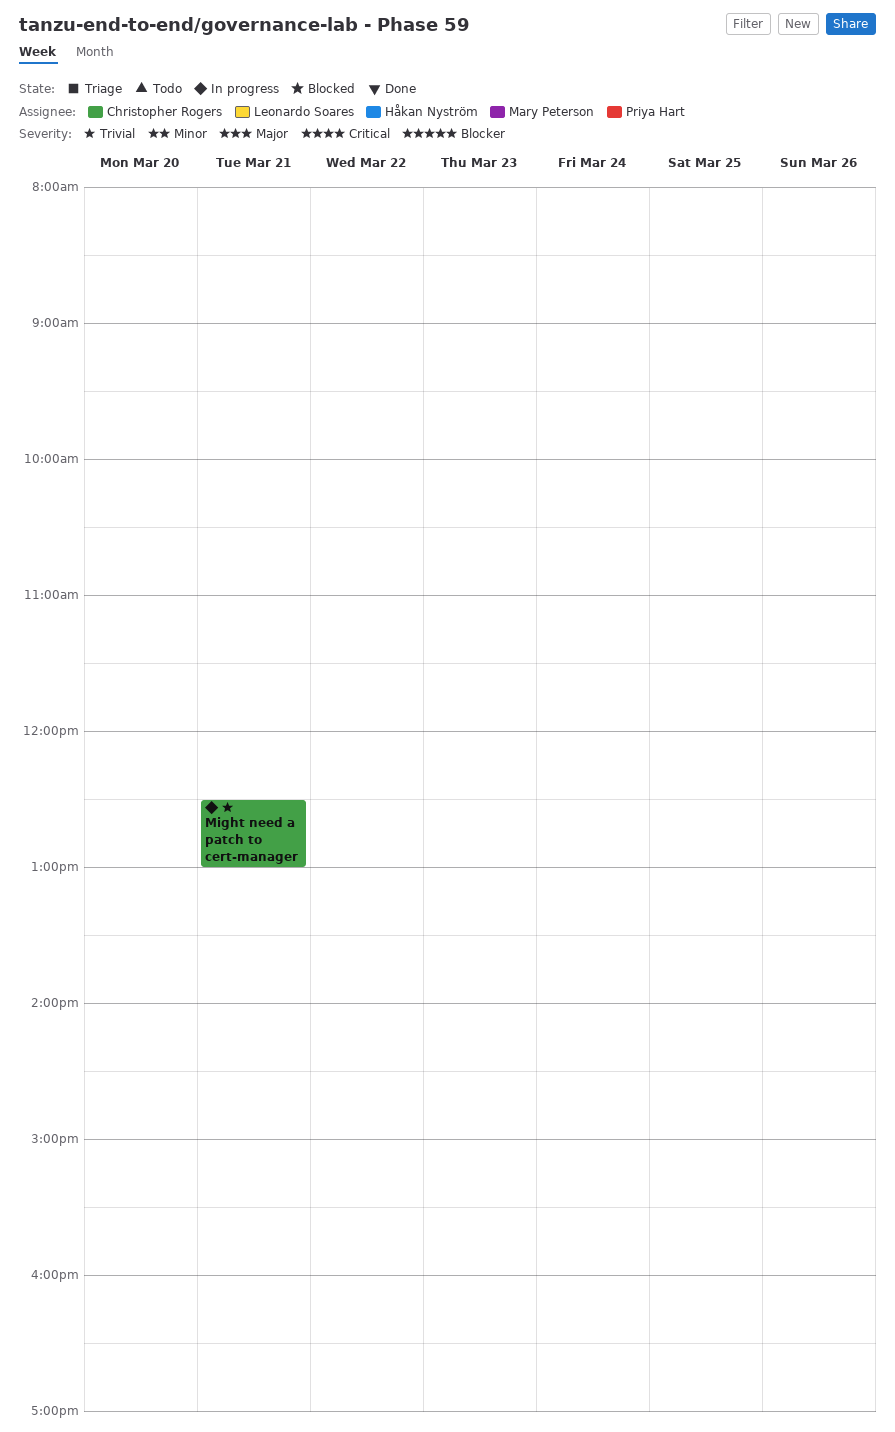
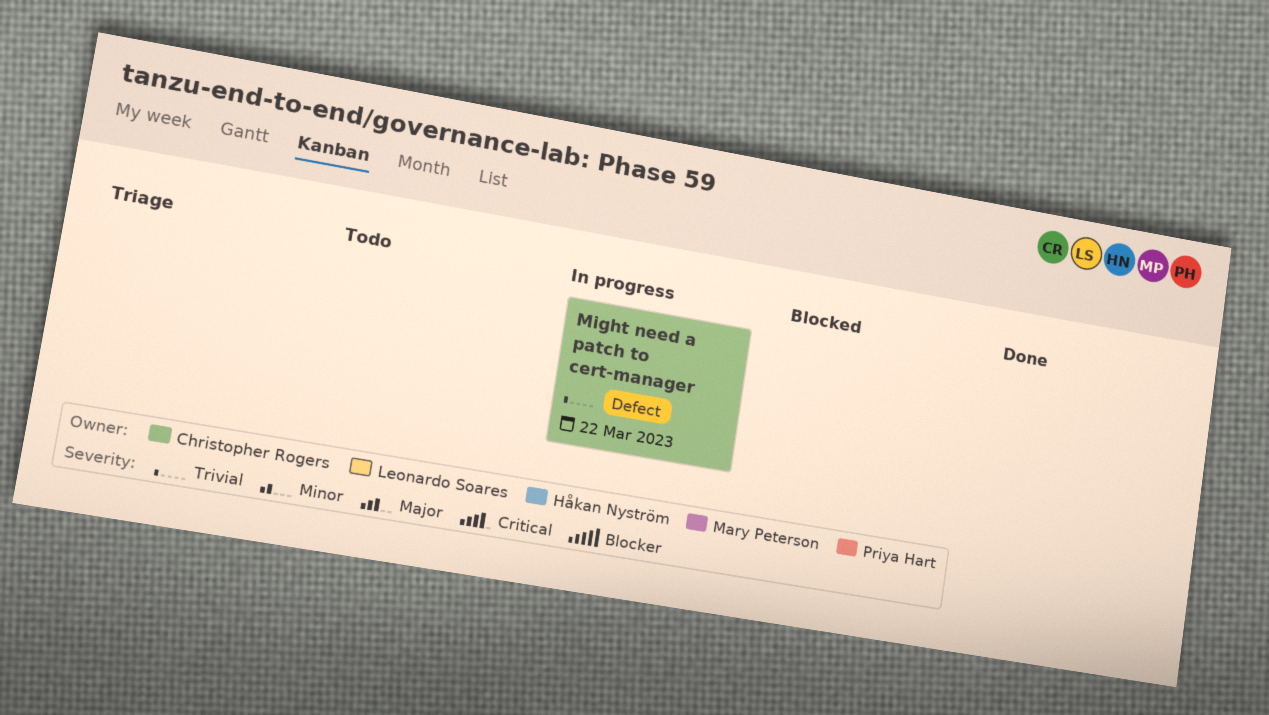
Might need a patch to cert-manager, day: Mar 21 -> Mar 22

